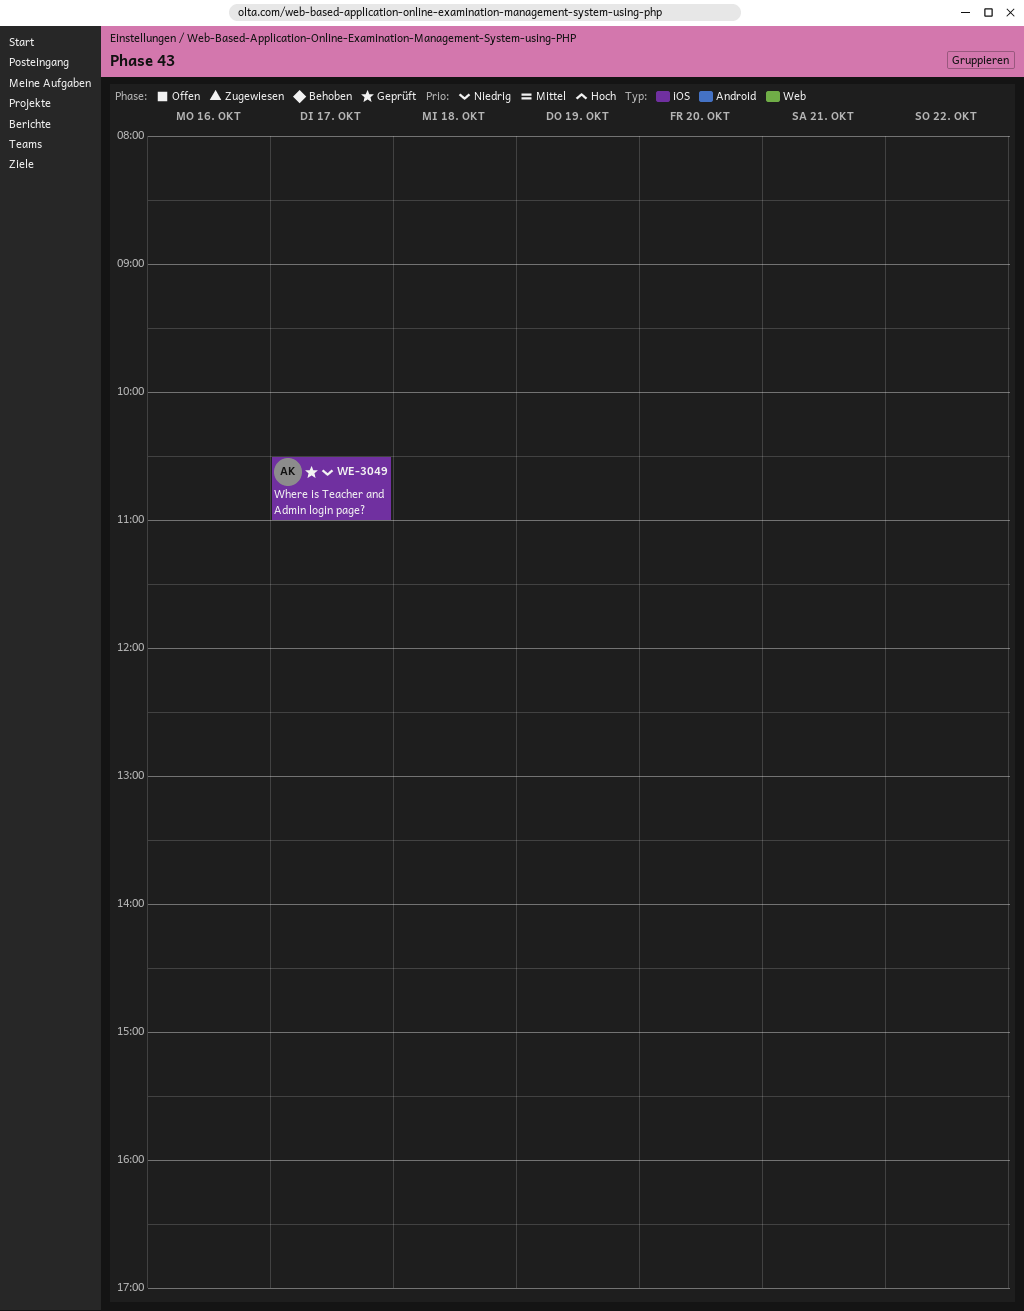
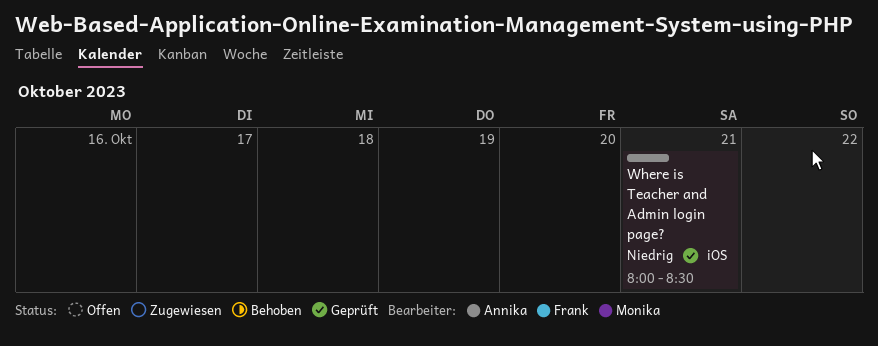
Where is Teacher and Admin login page?, day: Oct 17 -> Oct 21
Where is Teacher and Admin login page?, begins: 10:30 -> 08:00
Where is Teacher and Admin login page?, ends: 11:00 -> 08:30

